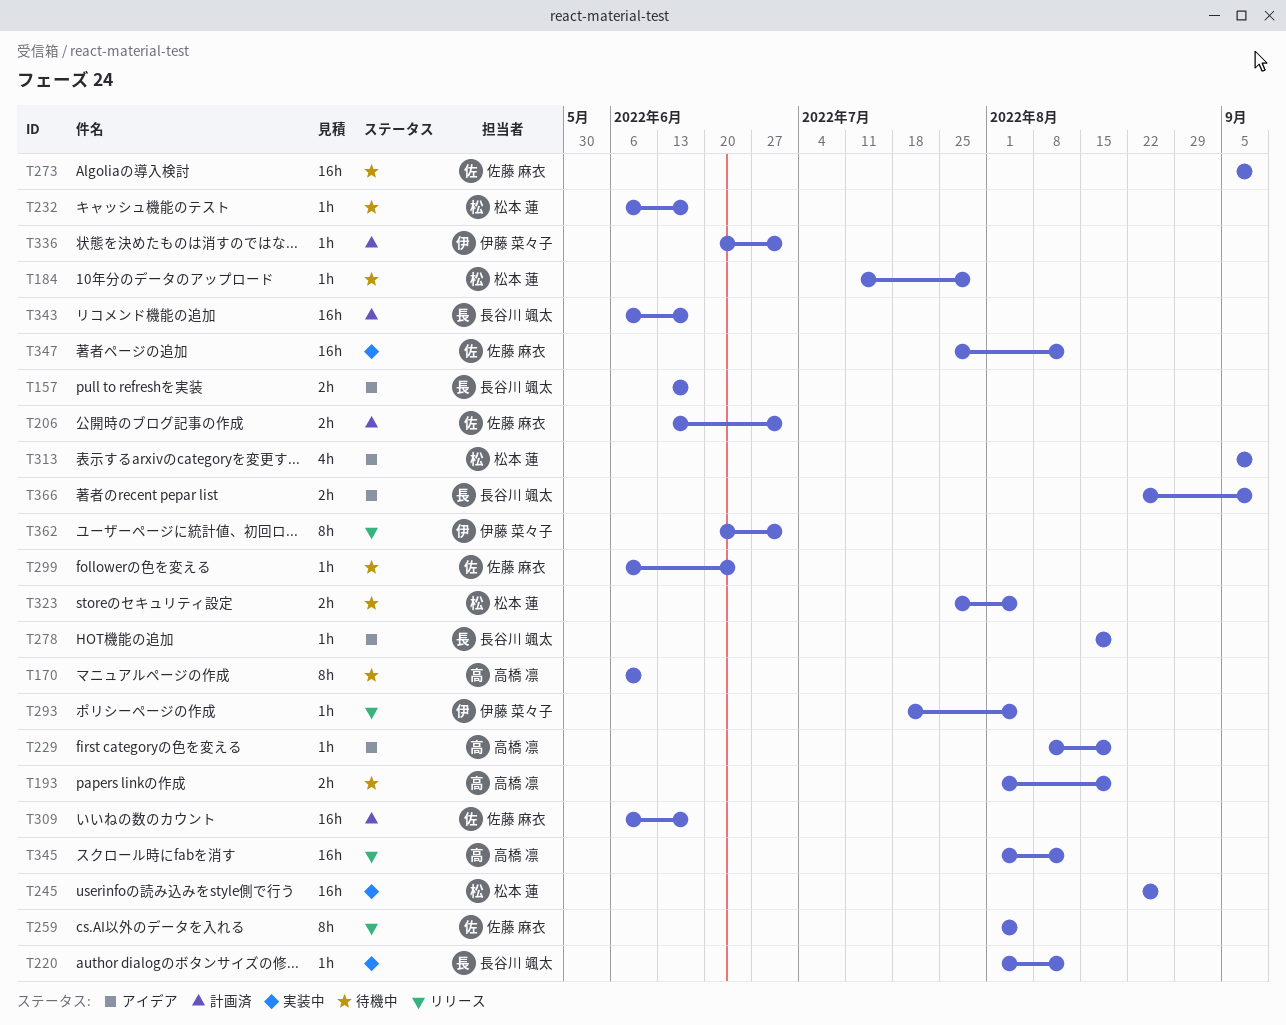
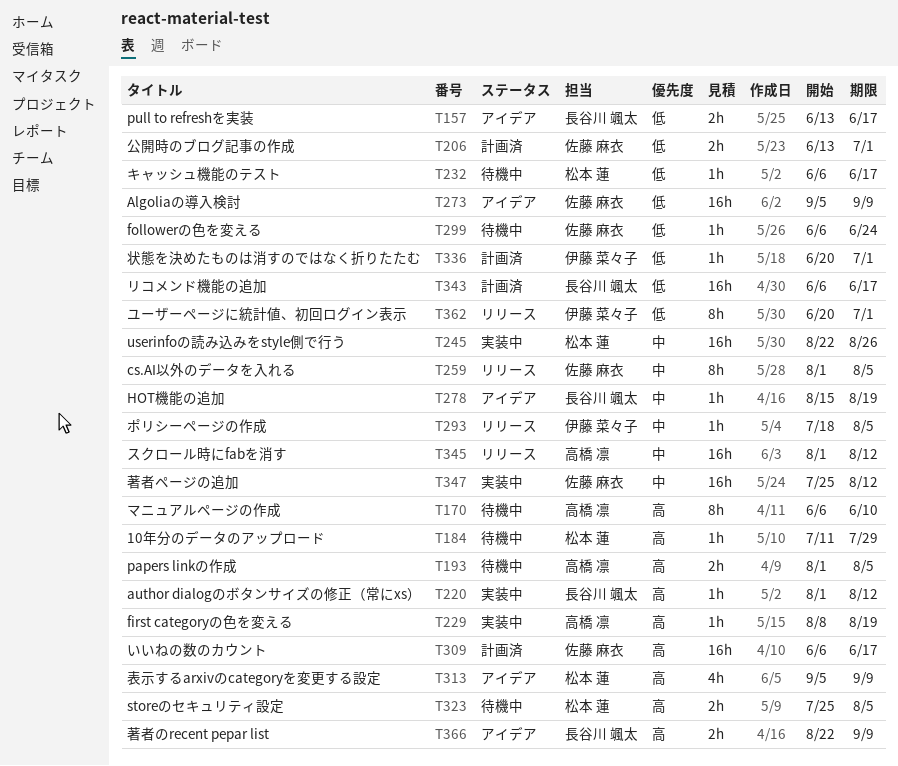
T193, due: Aug 19 -> Aug 5
T229, status: アイデア -> 実装中
T273, status: 待機中 -> アイデア

